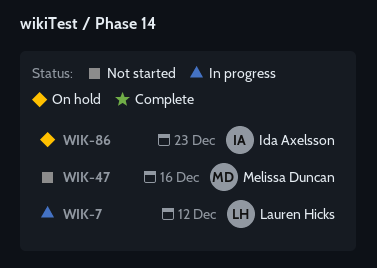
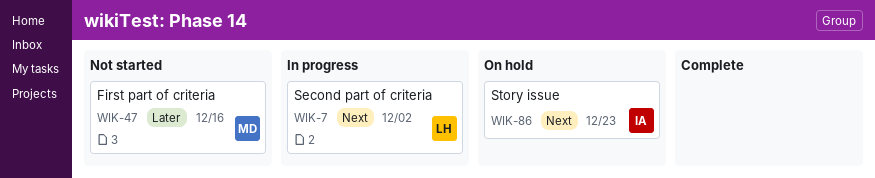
WIK-7, due: Dec 12 -> Dec 2

